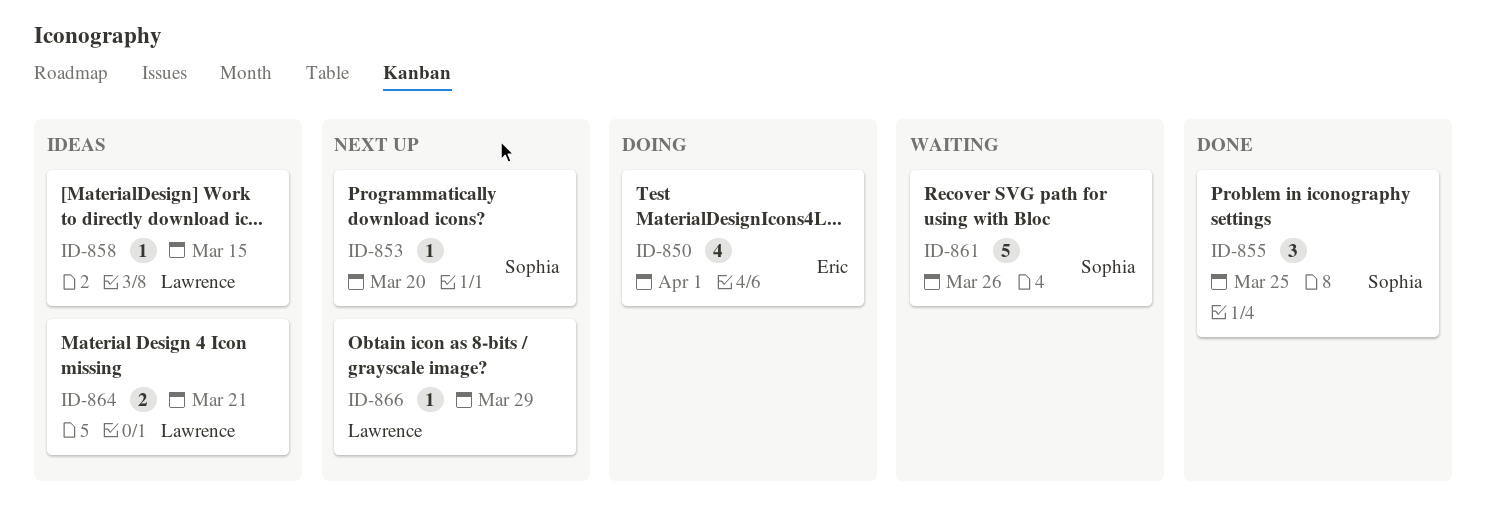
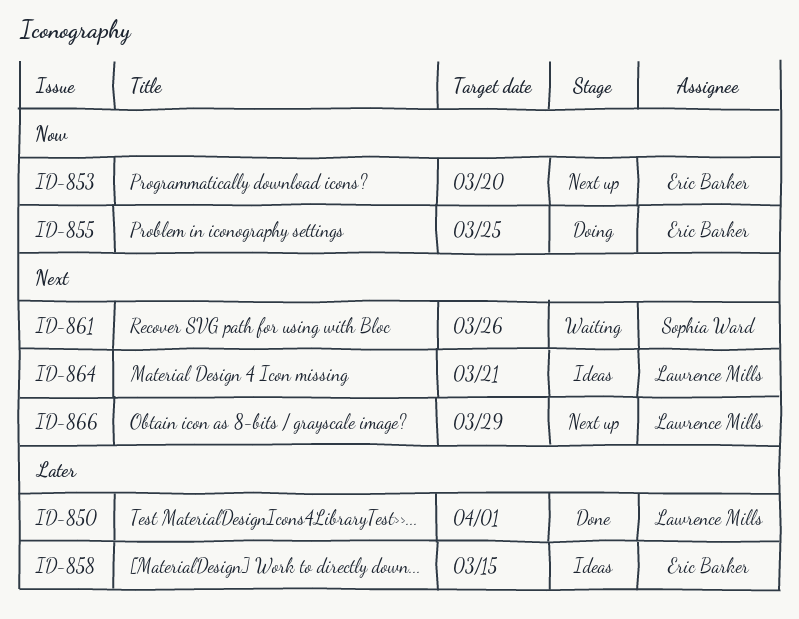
ID-850, status: Doing -> Done
ID-850, owner: Eric Barker -> Lawrence Mills
ID-853, owner: Sophia Ward -> Eric Barker
ID-855, status: Done -> Doing
ID-855, owner: Sophia Ward -> Eric Barker
ID-858, owner: Lawrence Mills -> Eric Barker

